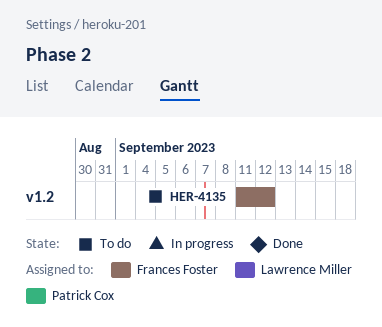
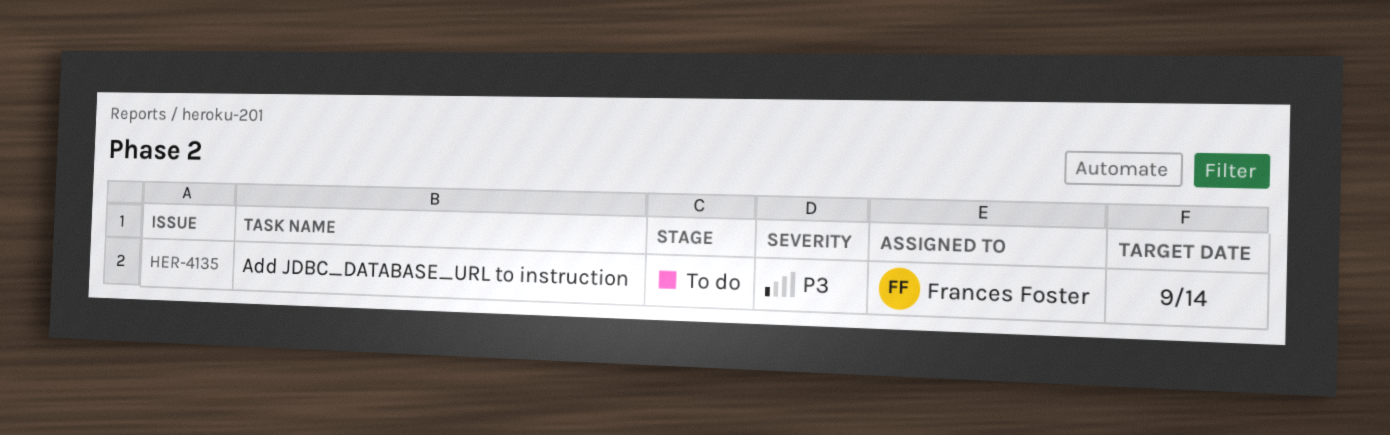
HER-4135, due: Sep 12 -> Sep 14

